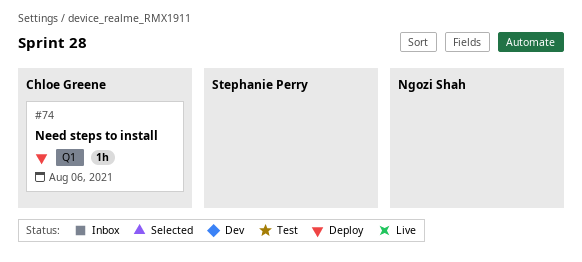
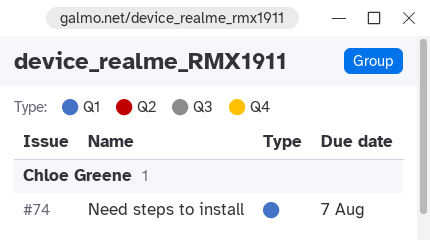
#74, due: Aug 6 -> Aug 7

